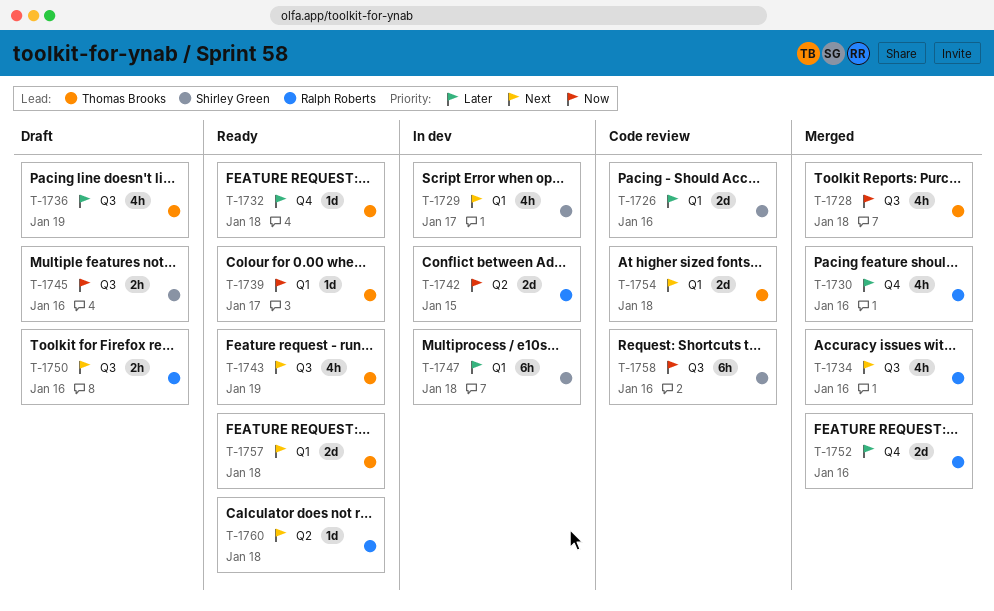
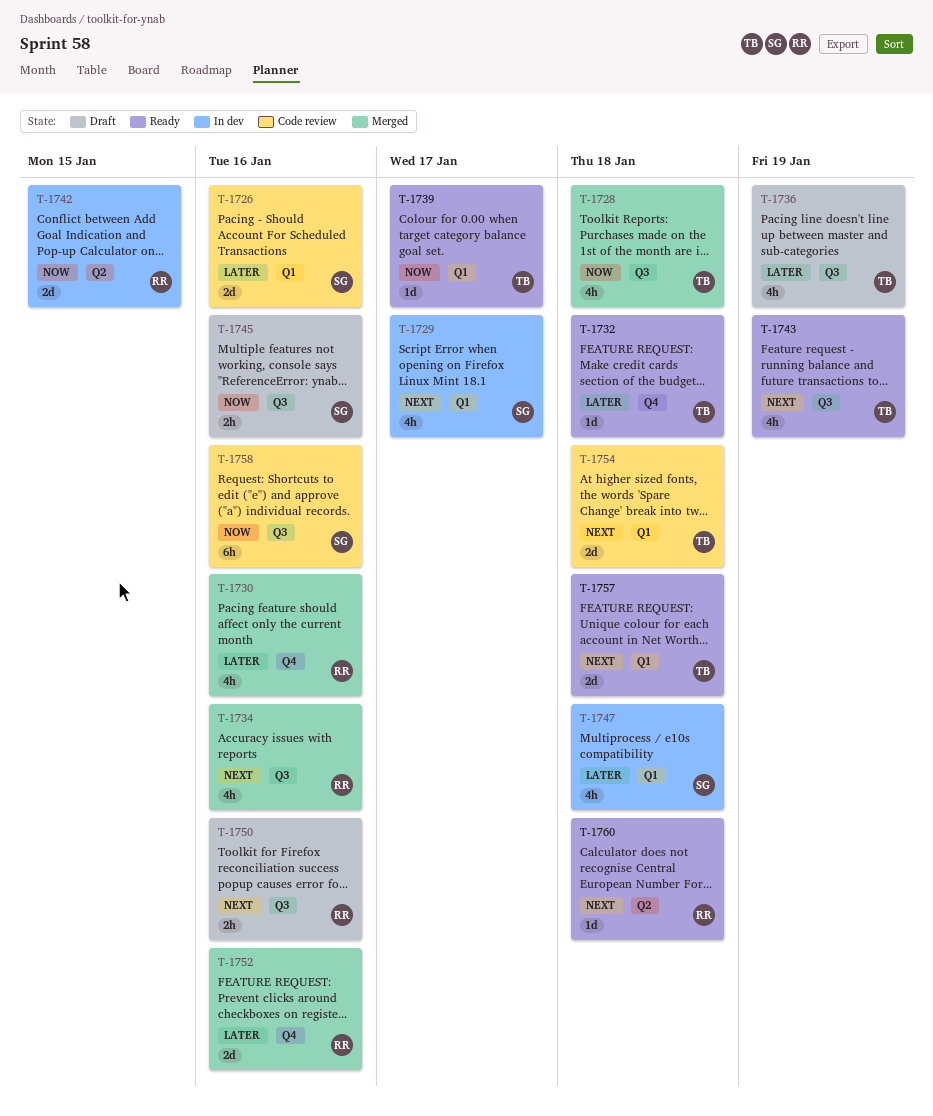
T-1747, estimate: 6h -> 4h

